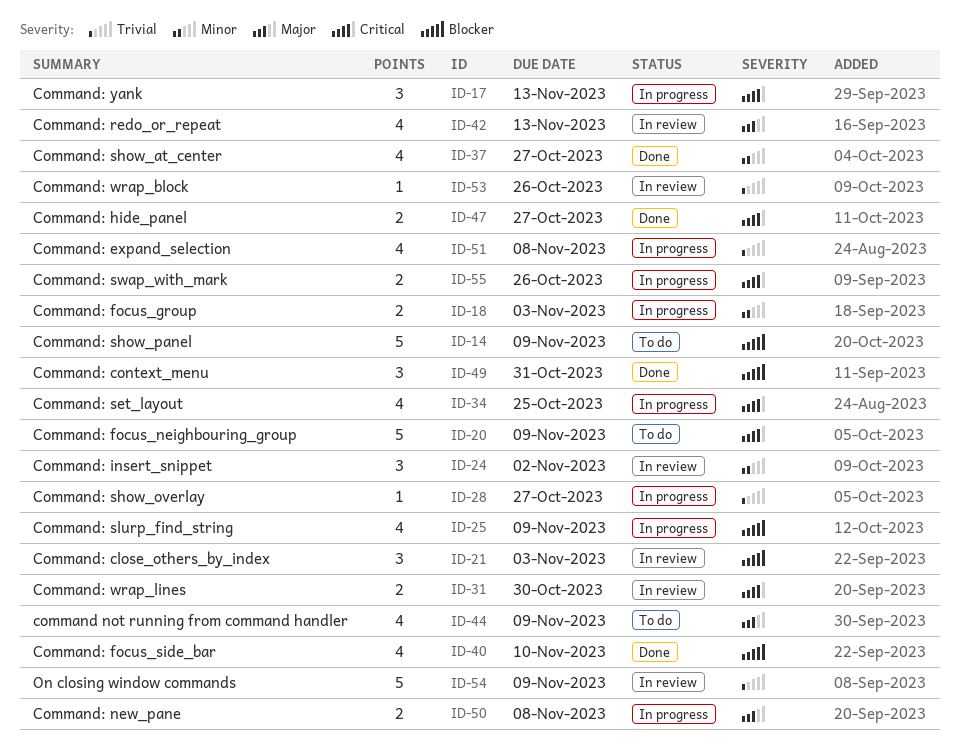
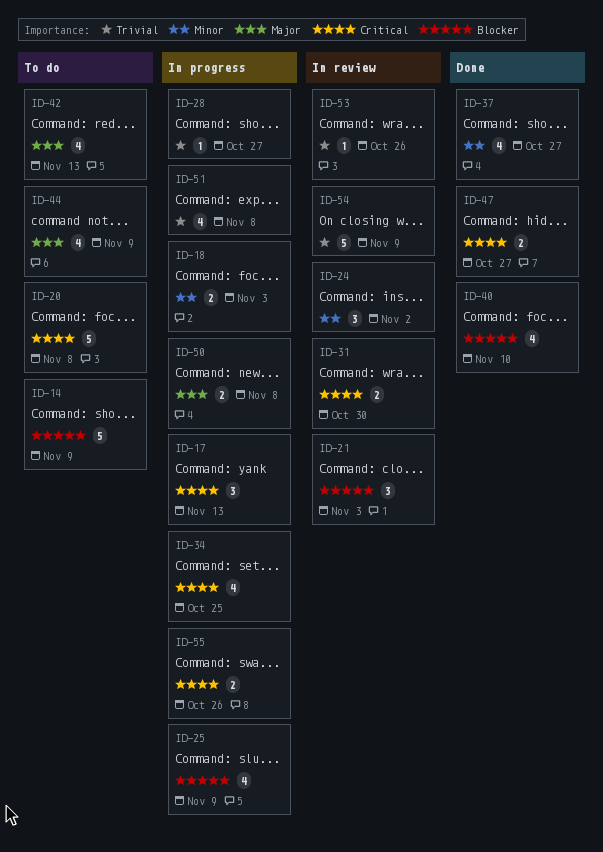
ID-20, due: Nov 9 -> Nov 8
ID-42, status: In review -> To do
ID-49: present -> none

